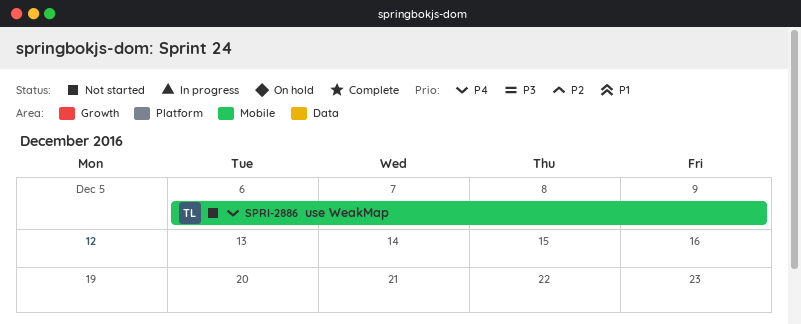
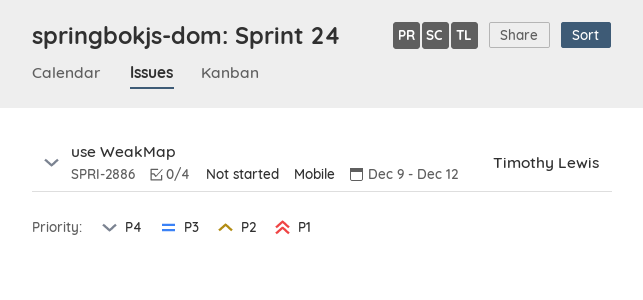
SPRI-2886, start: Dec 6 -> Dec 9
SPRI-2886, due: Dec 9 -> Dec 12

